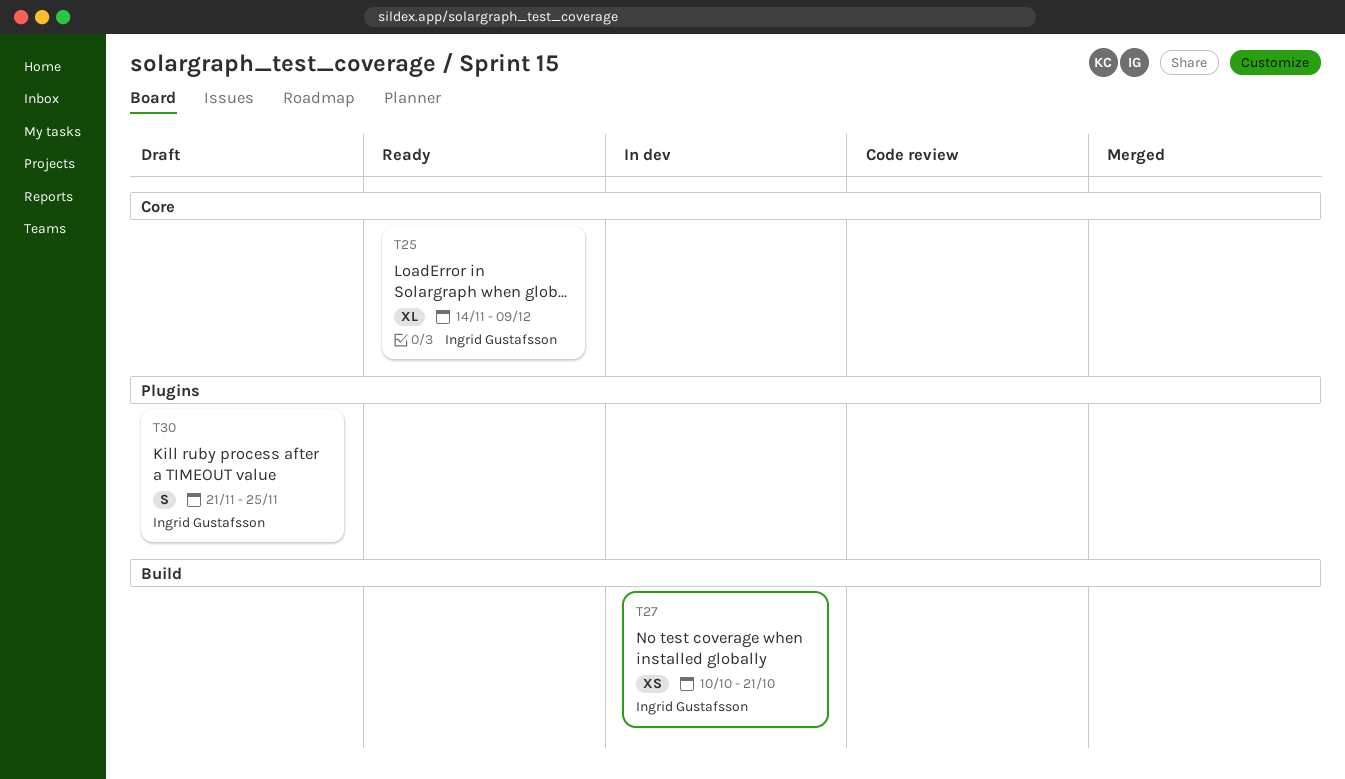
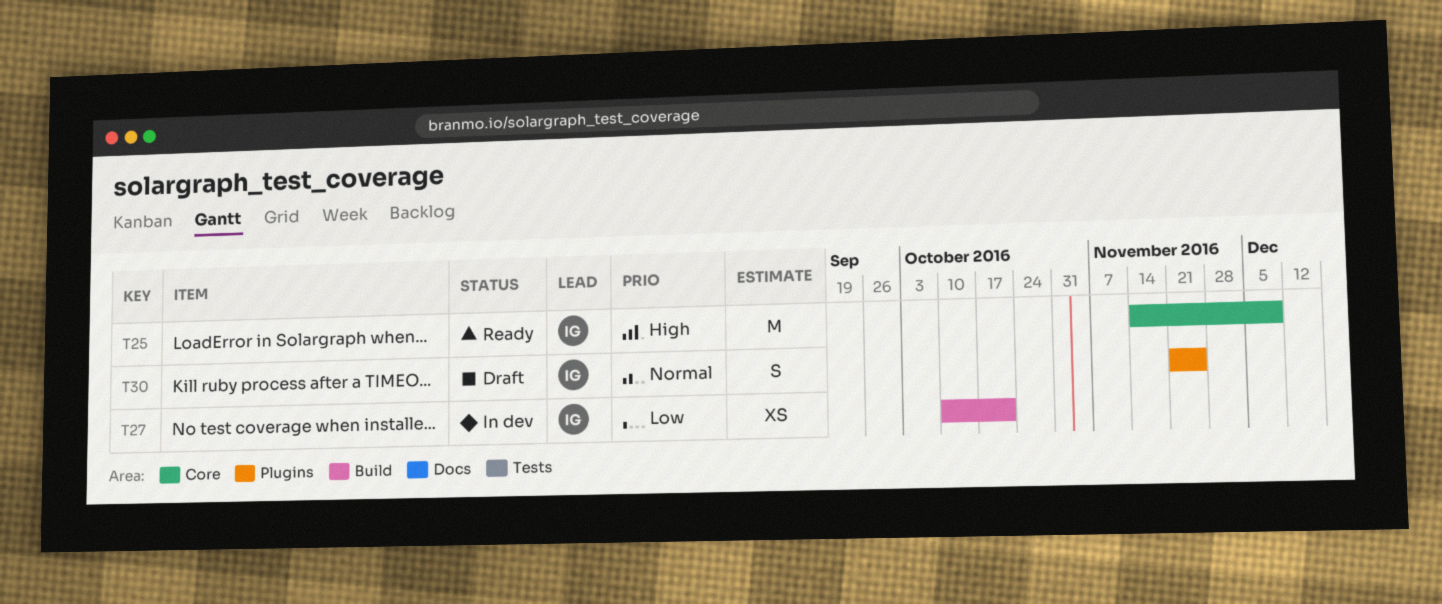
T25, estimate: XL -> M

